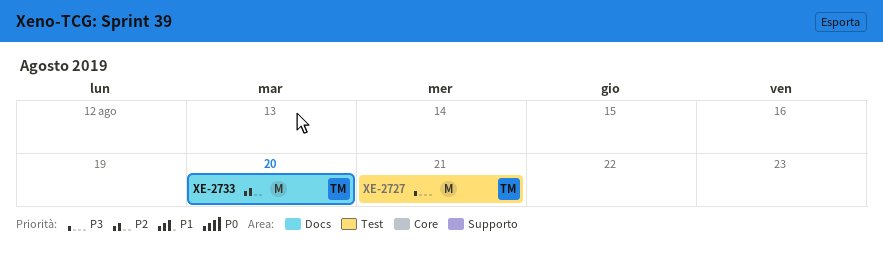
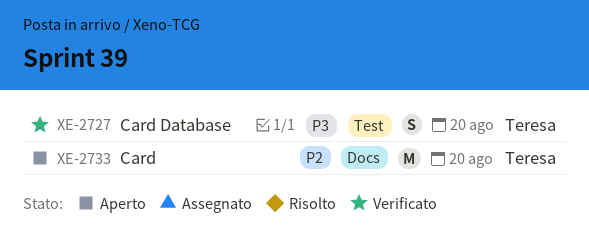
XE-2727, estimate: M -> S
XE-2727, due: Aug 21 -> Aug 20

